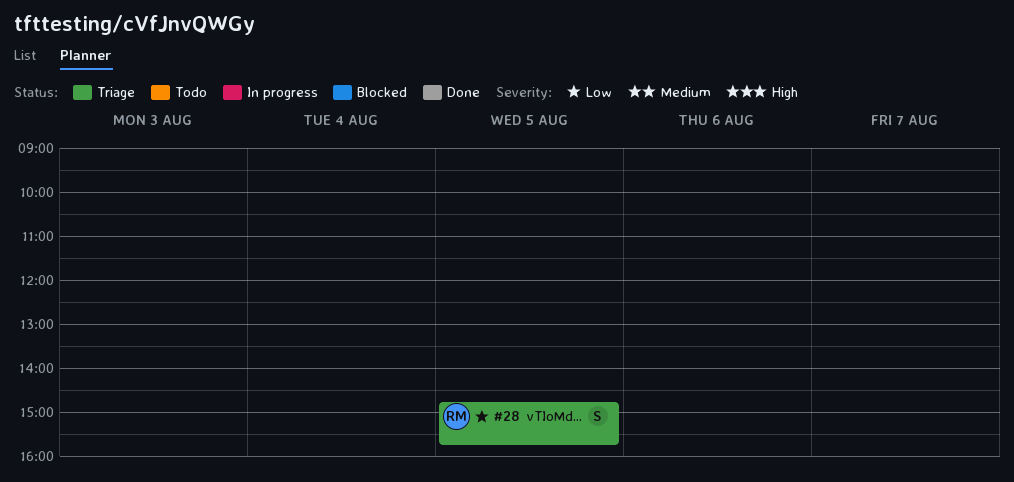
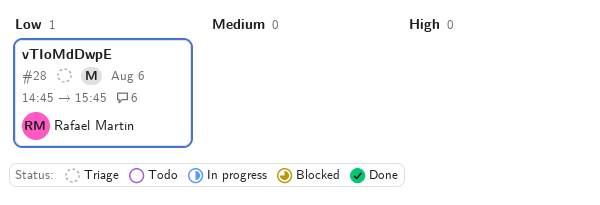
#28, estimate: S -> M
#28, day: Aug 5 -> Aug 6

